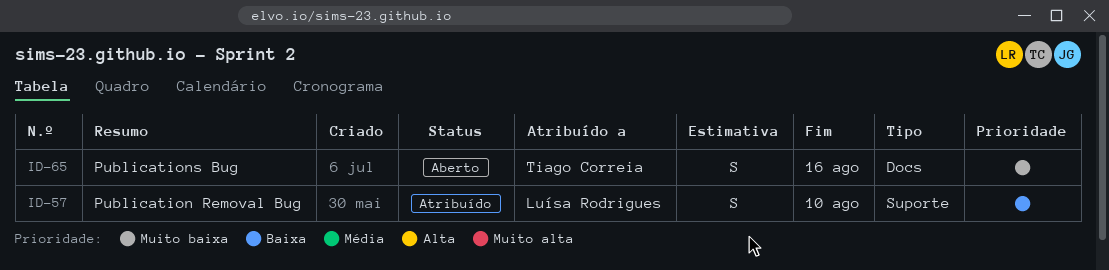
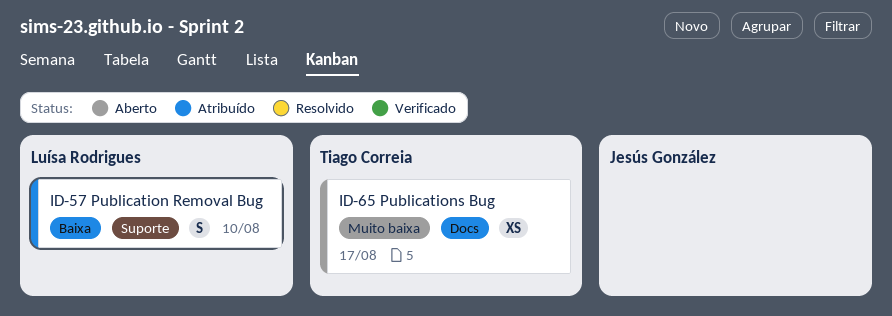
ID-65, estimate: S -> XS
ID-65, due: Aug 16 -> Aug 17

